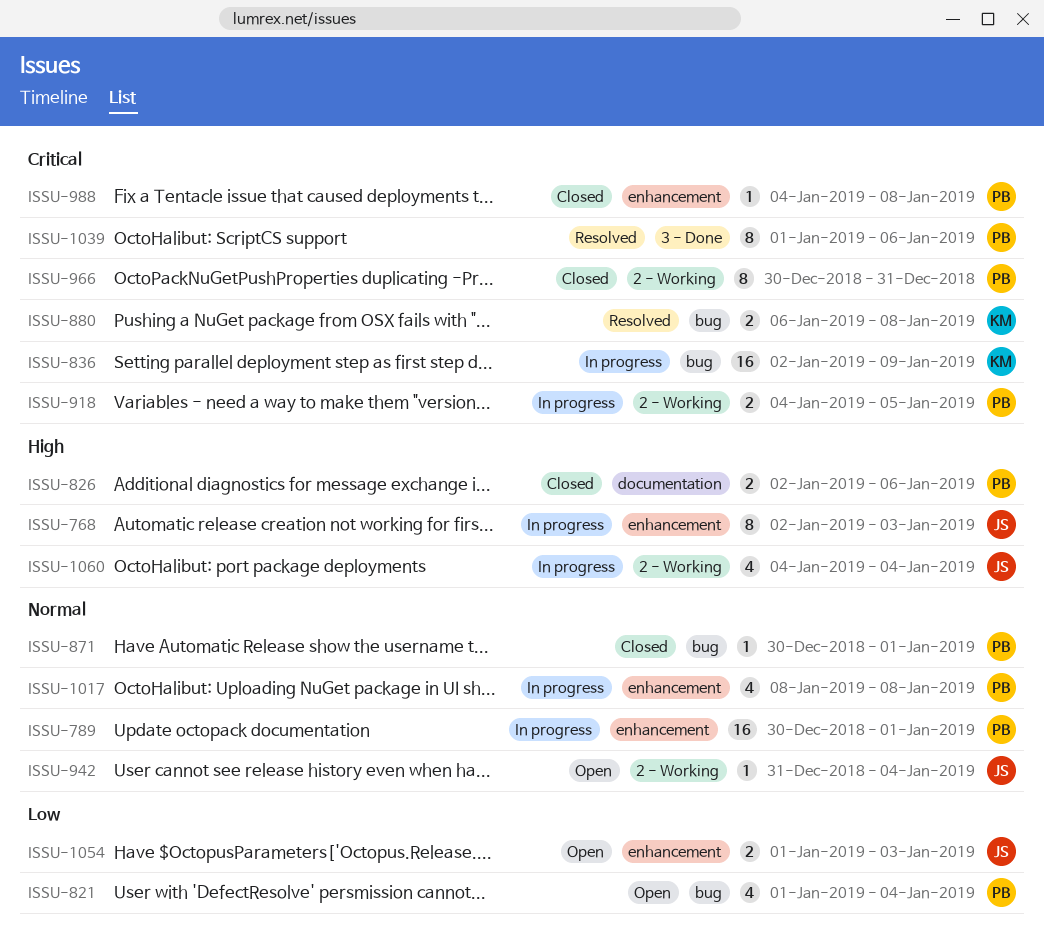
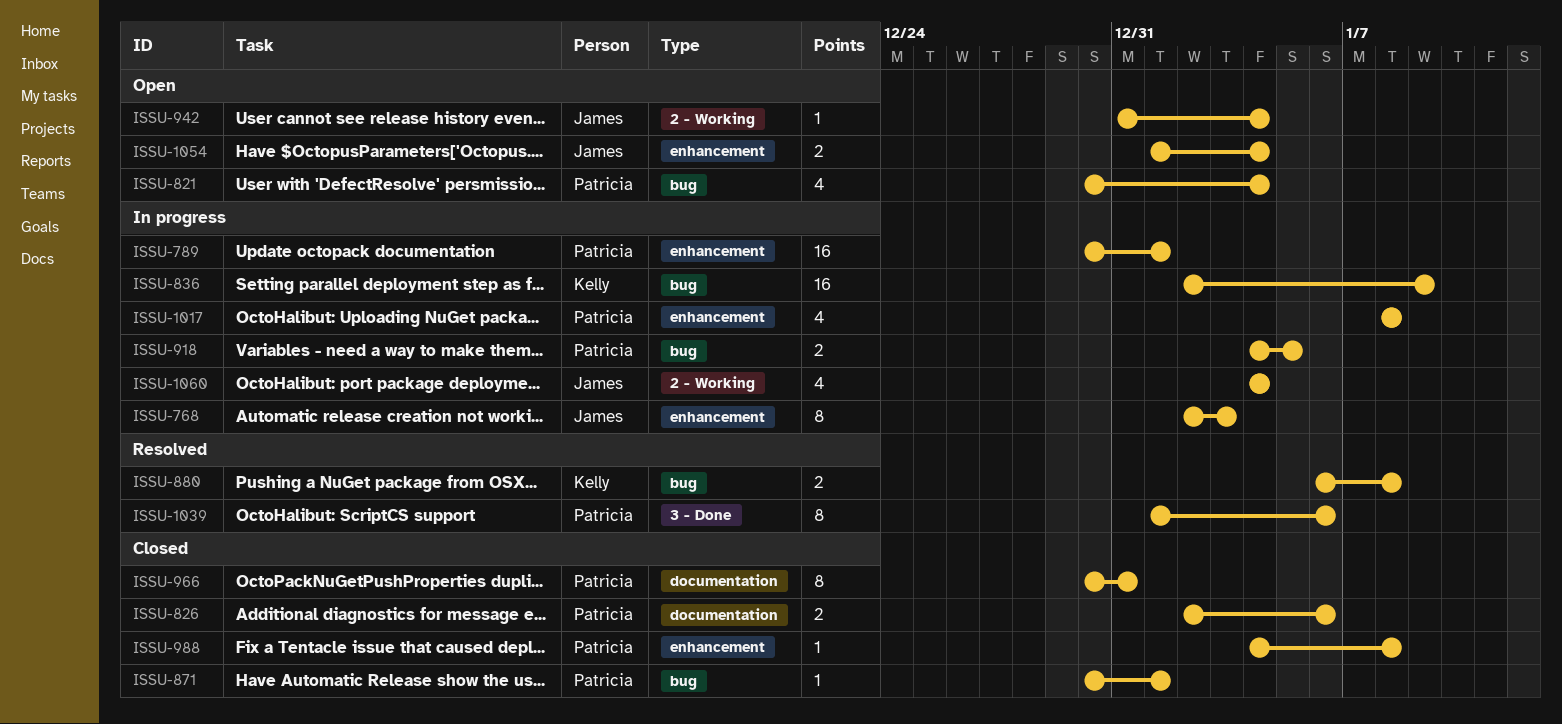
ISSU-821, start: Jan 1 -> Dec 30
ISSU-918, label: 2 - Working -> bug
ISSU-966, label: 2 - Working -> documentation
ISSU-1054, due: Jan 3 -> Jan 4

